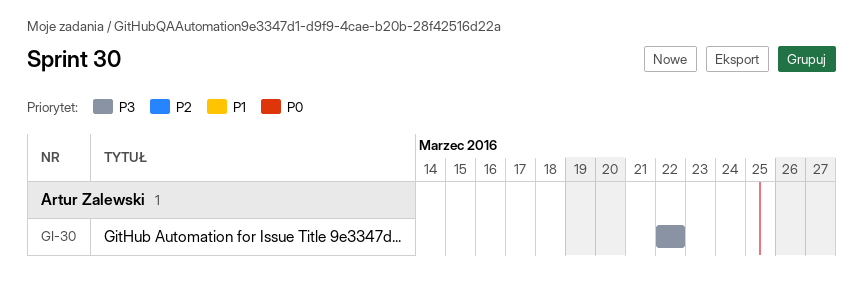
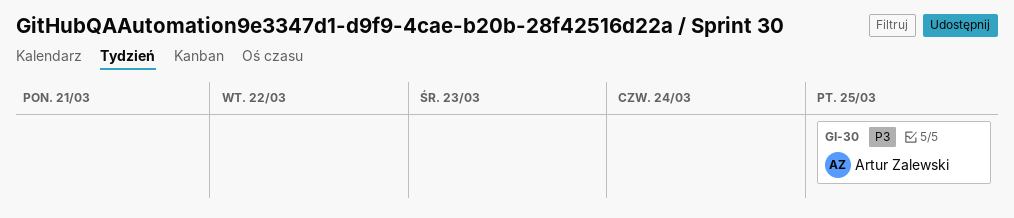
GI-30, due: Mar 22 -> Mar 25

